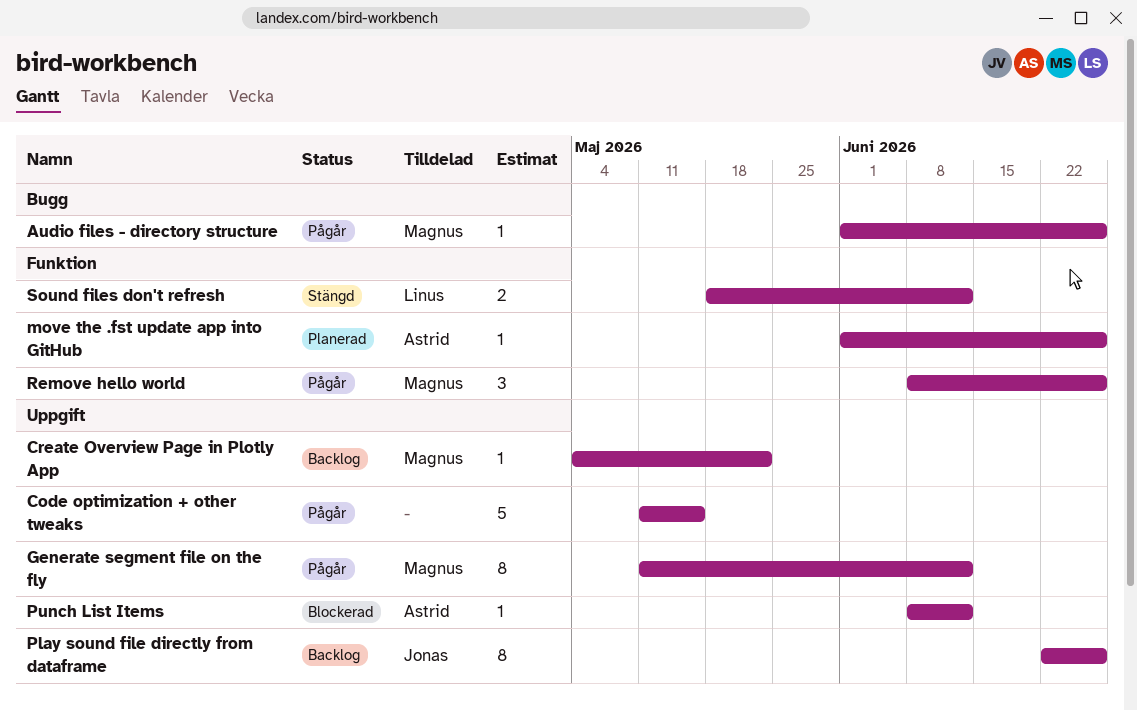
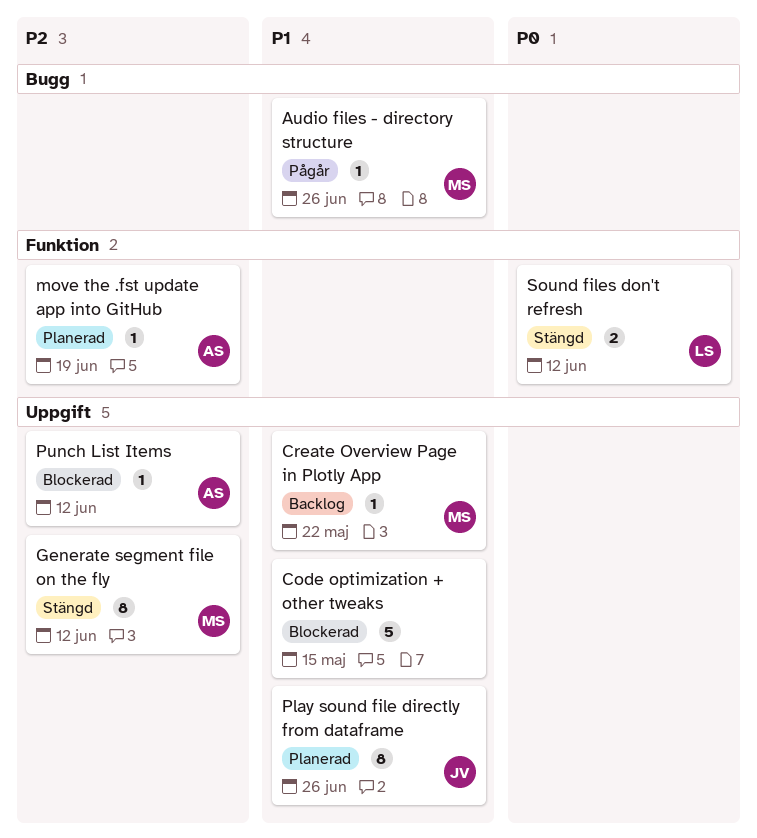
Code optimization + other tweaks, status: Pågår -> Blockerad
Generate segment file on the fly, status: Pågår -> Stängd
move the .fst update app into GitHub, due: Jun 26 -> Jun 19
Play sound file directly from dataframe, status: Backlog -> Planerad
Remove hello world: present -> none

